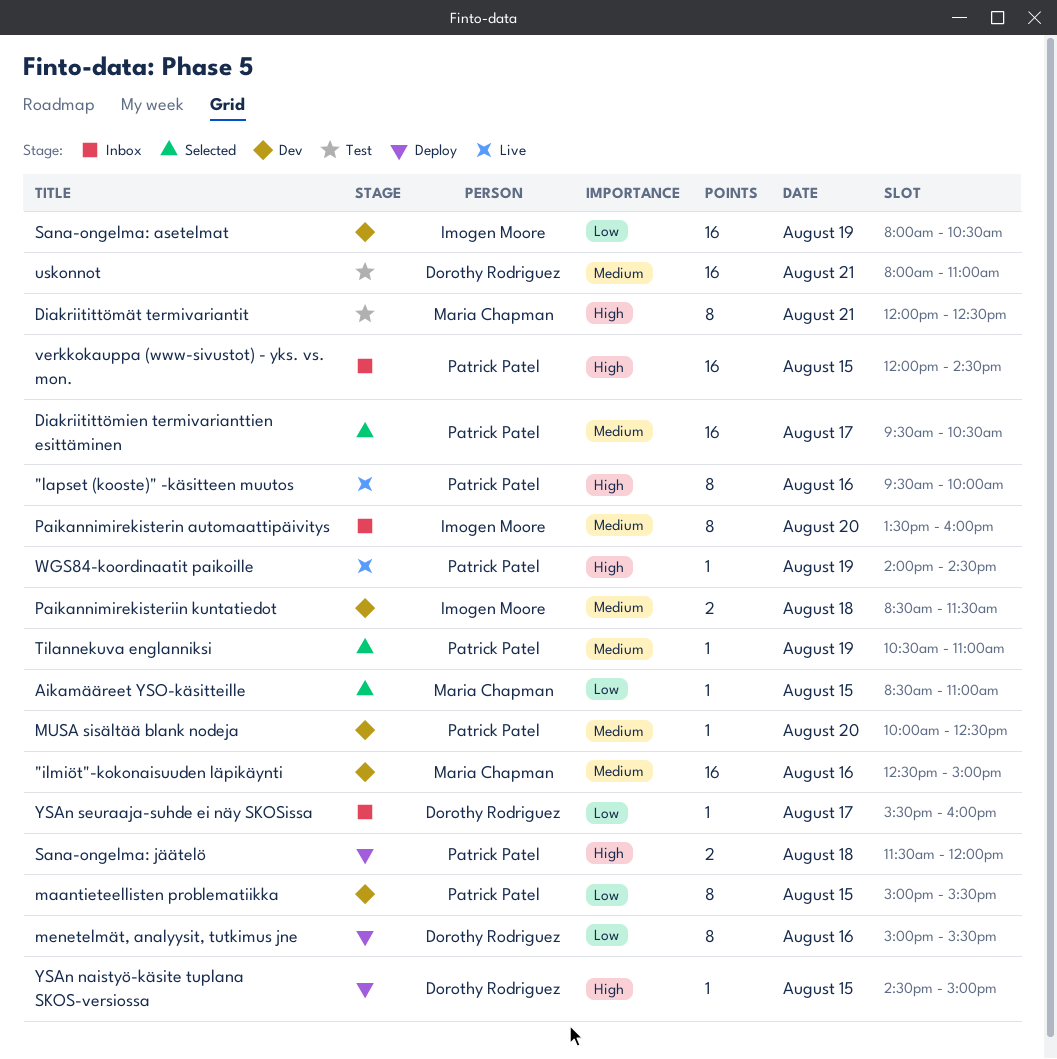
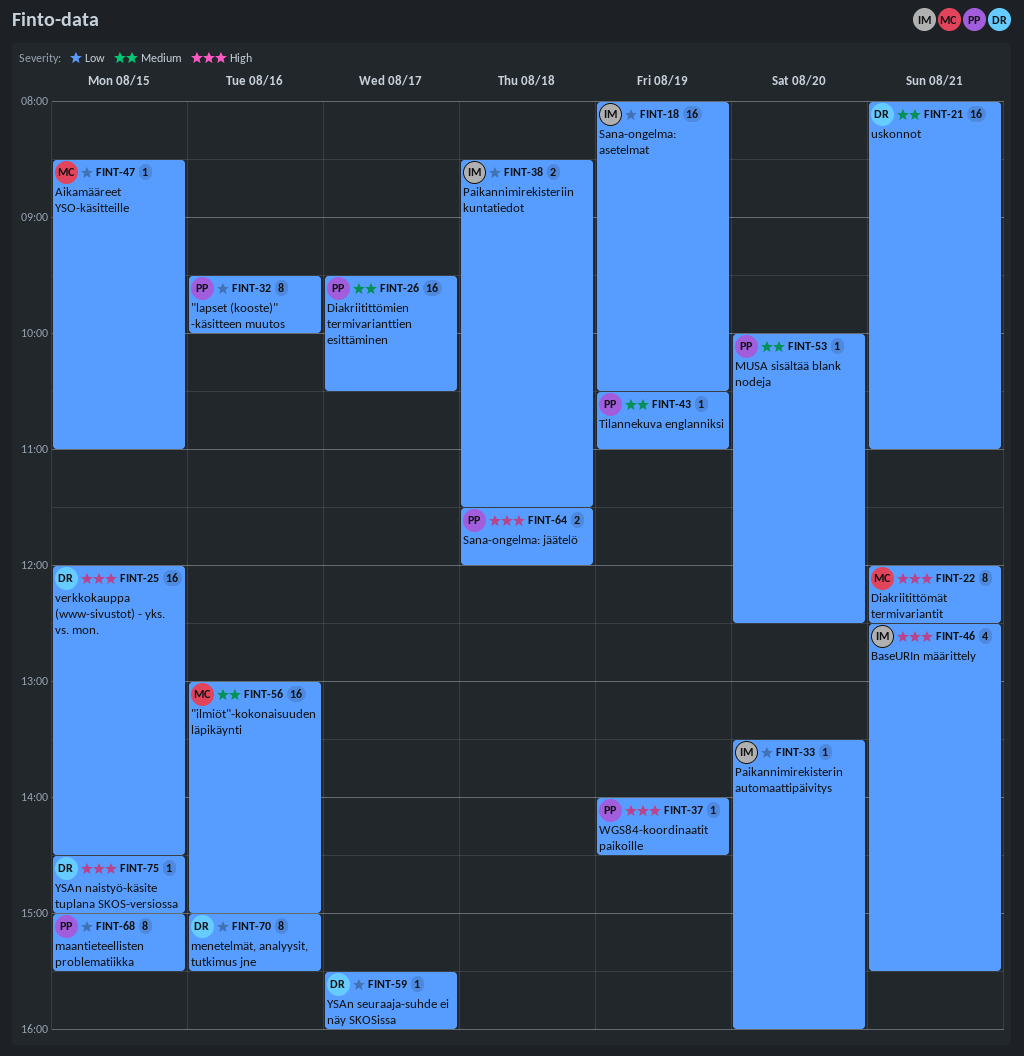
"ilmiöt"-kokonaisuuden läpikäynti, begins: 12:30 -> 13:00
"lapset (kooste)" -käsitteen muutos, priority: High -> Low
BaseURIn määrittely: none -> present
Paikannimirekisteriin kuntatiedot, priority: Medium -> Low
Paikannimirekisterin automaattipäivitys, priority: Medium -> Low
Paikannimirekisterin automaattipäivitys, estimate: 8 -> 1
verkkokauppa (www-sivustot) - yks. vs. mon., owner: Patrick Patel -> Dorothy Rodriguez

